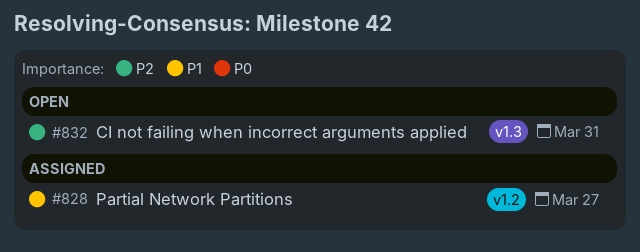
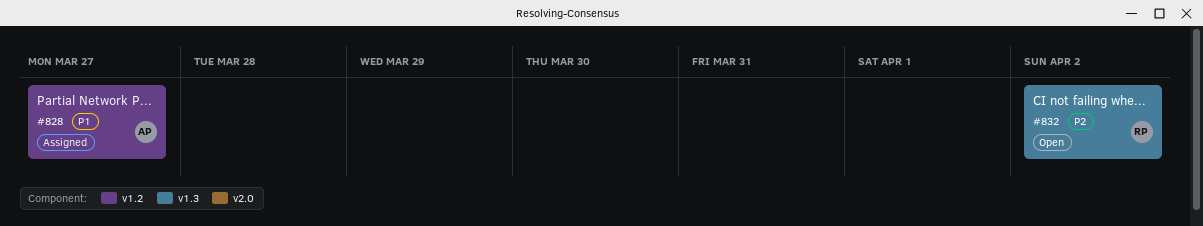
#832, due: Mar 31 -> Apr 2

